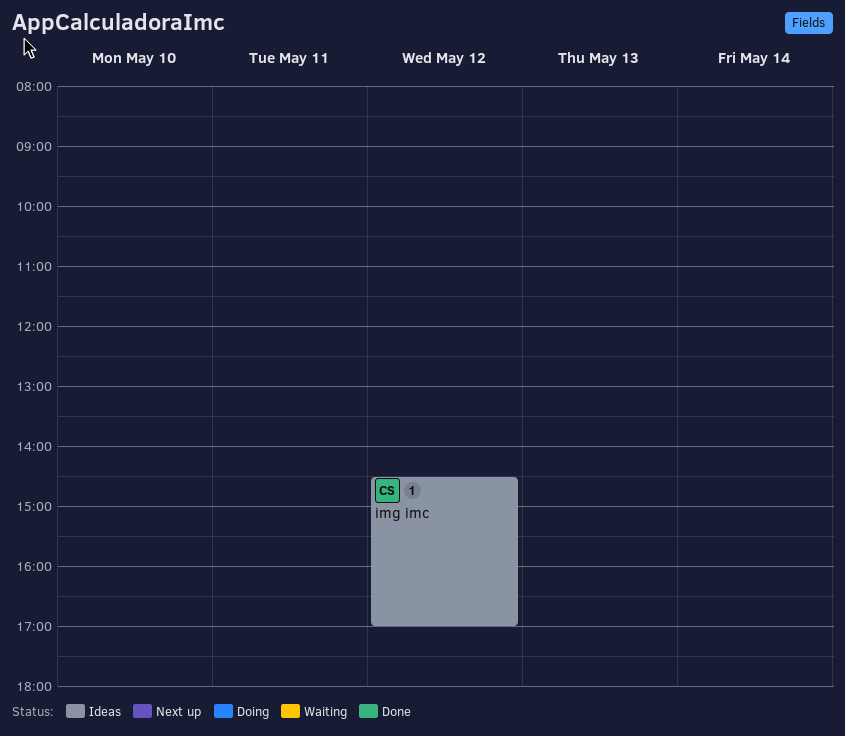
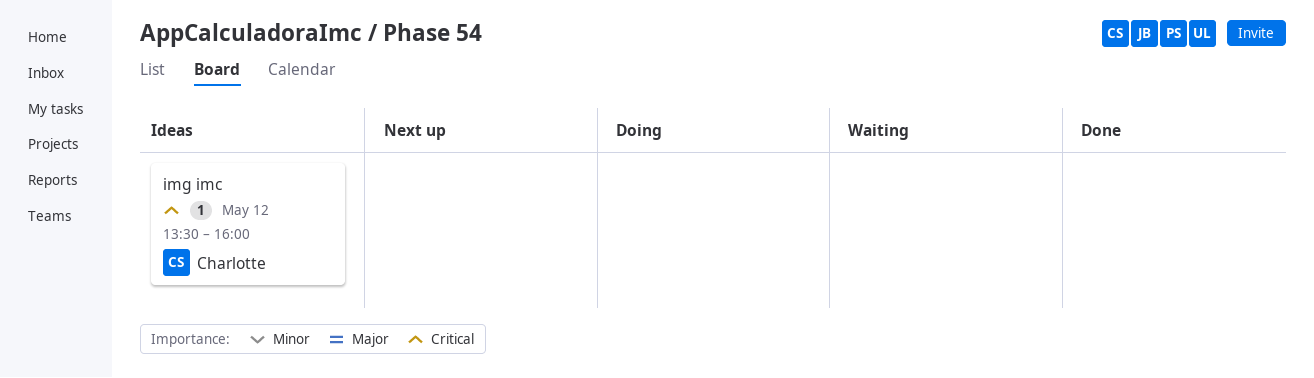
img imc, begins: 14:30 -> 13:30
img imc, ends: 17:00 -> 16:00

